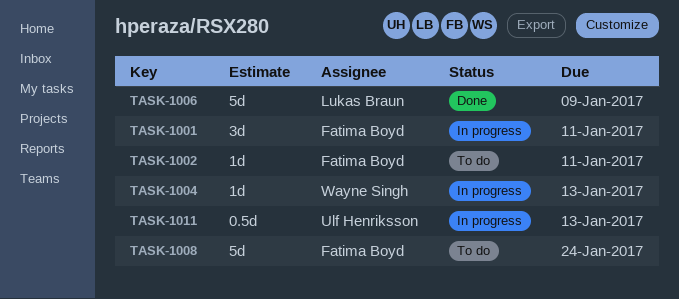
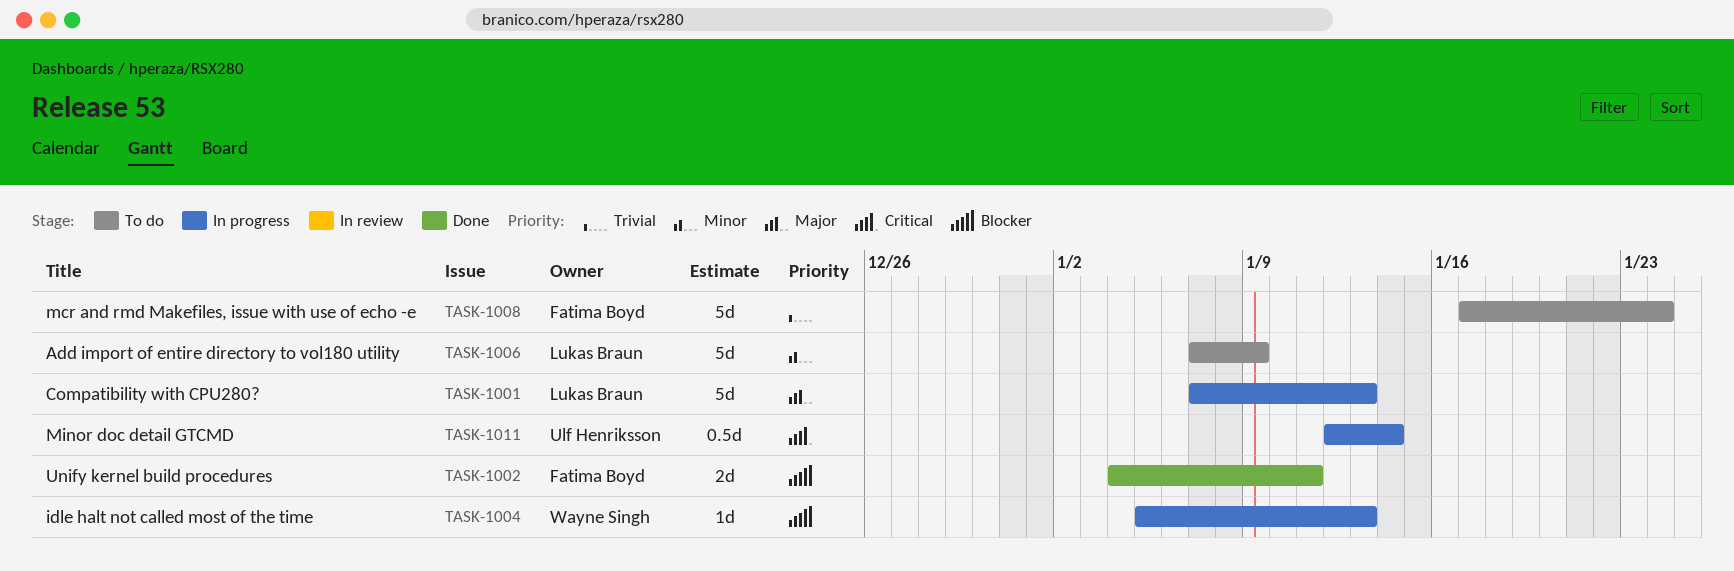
TASK-1001, owner: Fatima Boyd -> Lukas Braun
TASK-1001, estimate: 3d -> 5d
TASK-1001, due: Jan 11 -> Jan 13
TASK-1002, status: To do -> Done
TASK-1002, estimate: 1d -> 2d
TASK-1006, status: Done -> To do
TASK-1011, due: Jan 13 -> Jan 14

